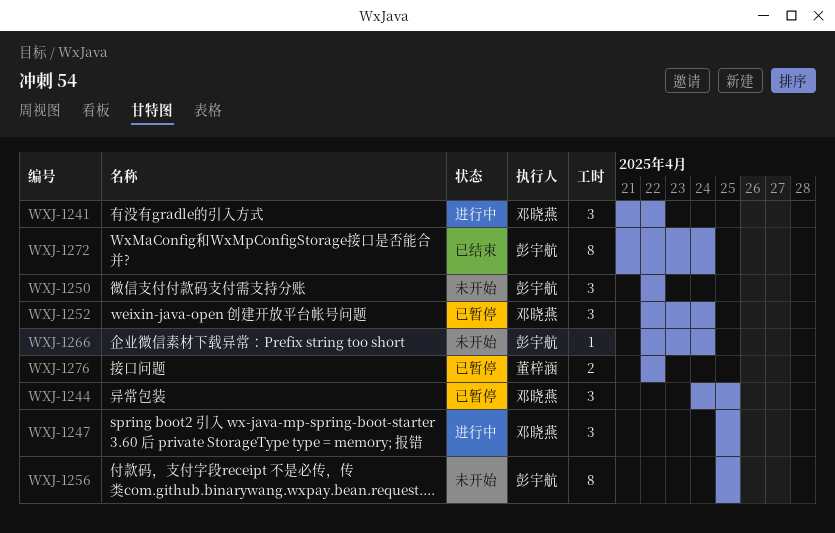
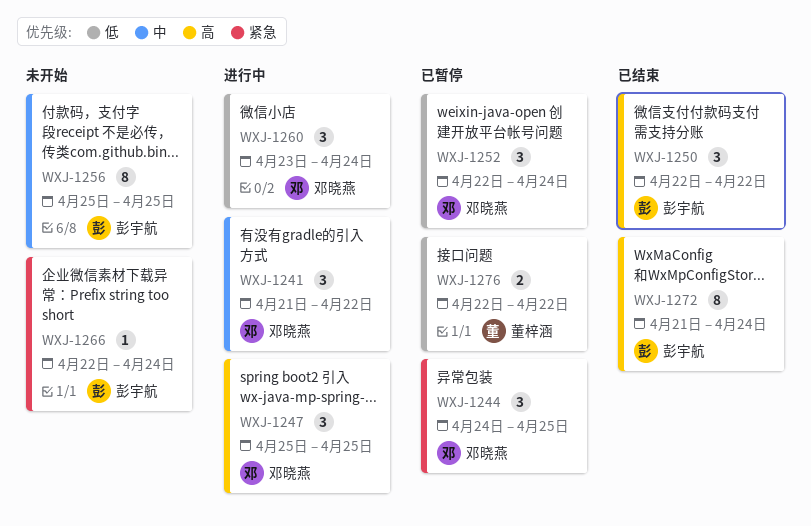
WXJ-1250, status: 未开始 -> 已结束
WXJ-1260: none -> present

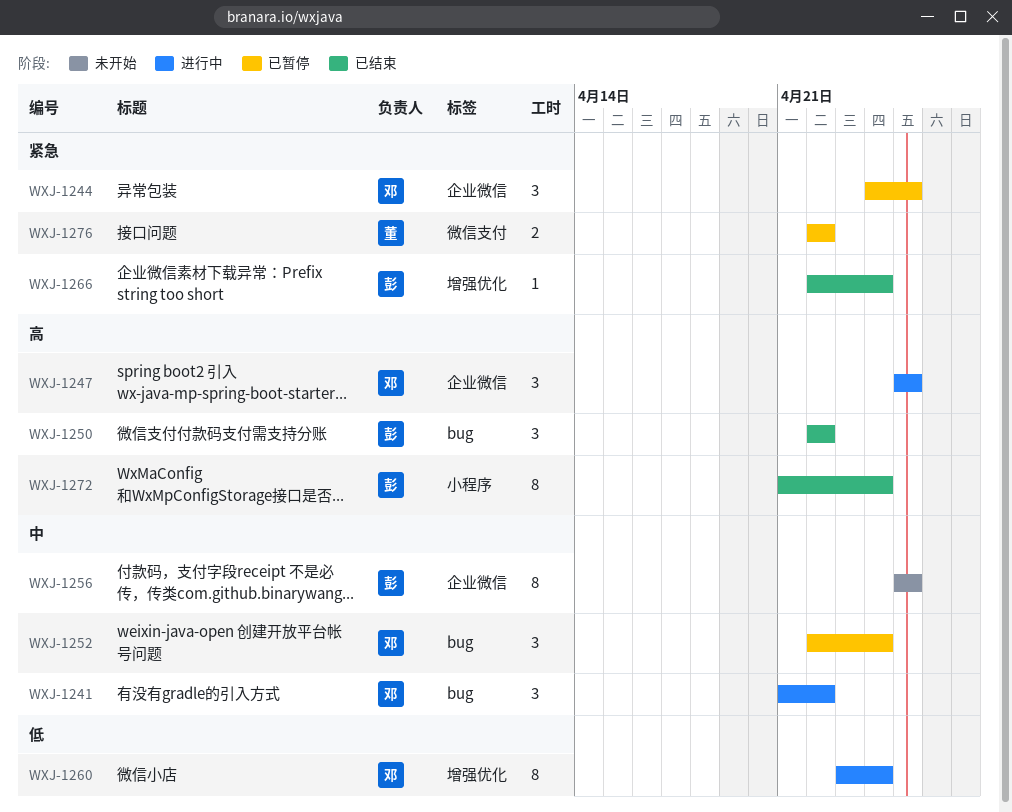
WXJ-1252, priority: 低 -> 中
WXJ-1260, estimate: 3 -> 8
WXJ-1266, status: 未开始 -> 已结束
WXJ-1276, priority: 低 -> 紧急

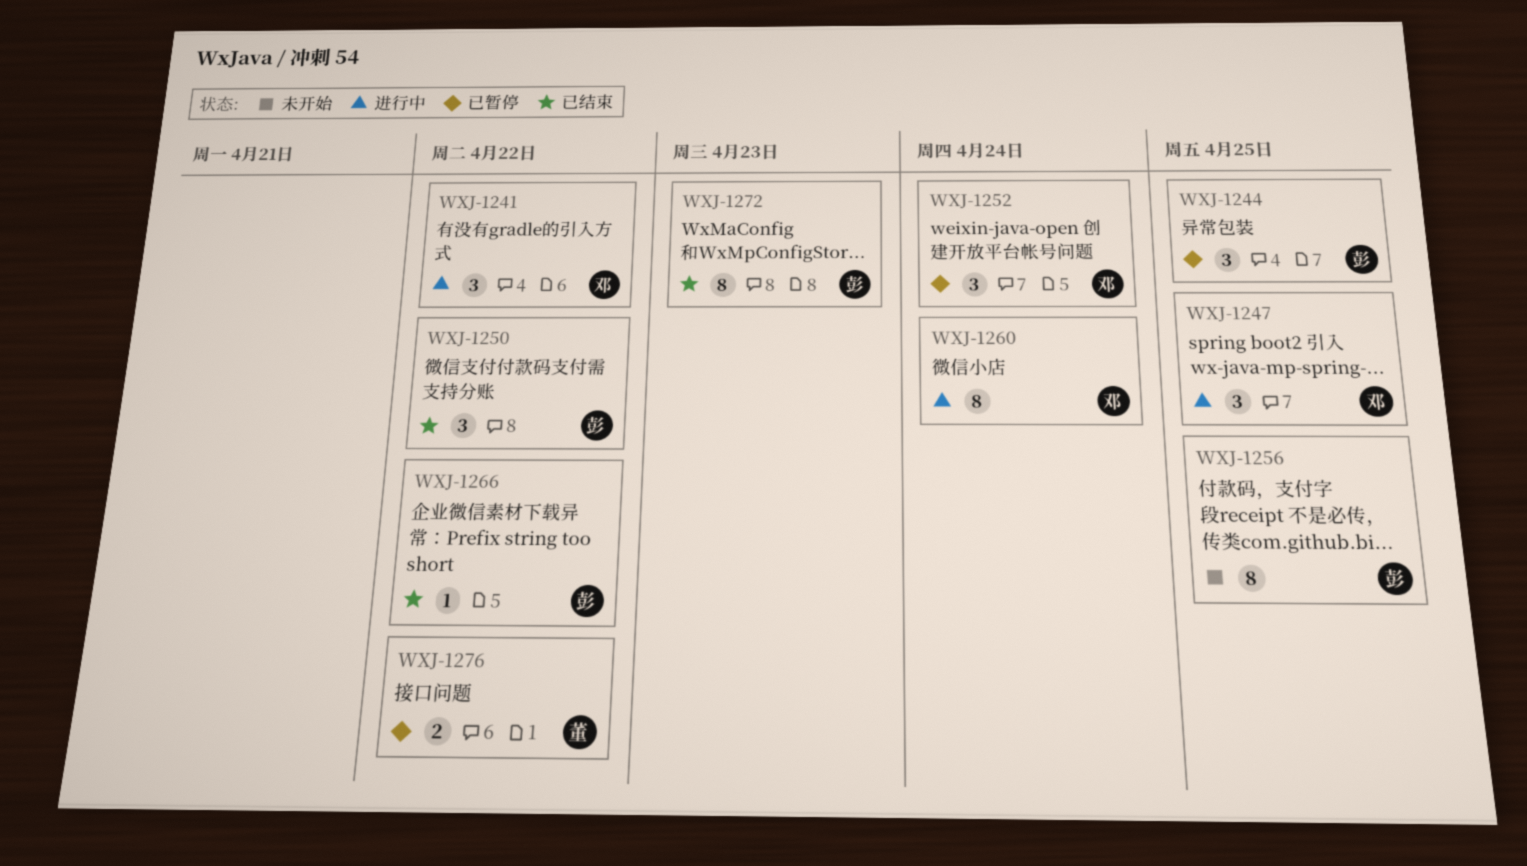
WXJ-1244, owner: 邓 -> 彭
WXJ-1266, due: Apr 24 -> Apr 22
WXJ-1272, due: Apr 24 -> Apr 23

